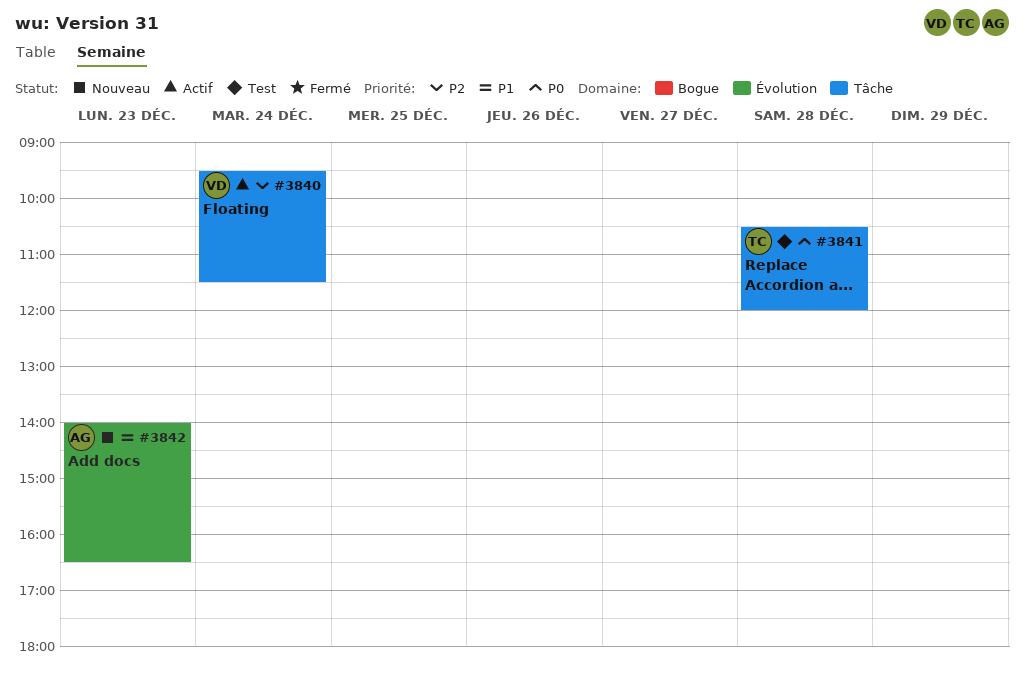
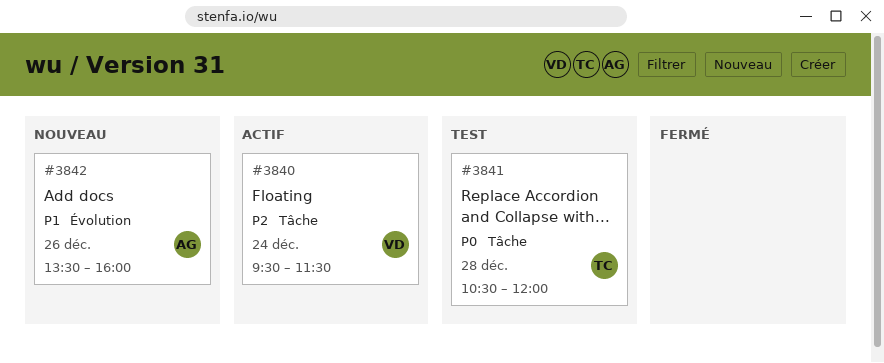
#3842, day: Dec 23 -> Dec 26
#3842, begins: 14:00 -> 13:30
#3842, ends: 16:30 -> 16:00

